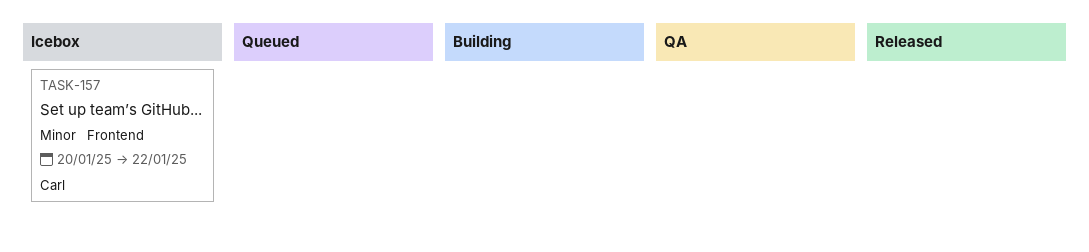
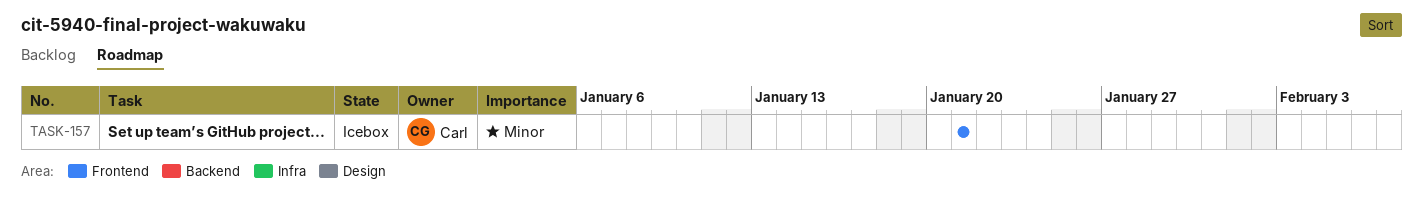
TASK-157, start: Jan 20 -> Jan 21
TASK-157, due: Jan 22 -> Jan 21

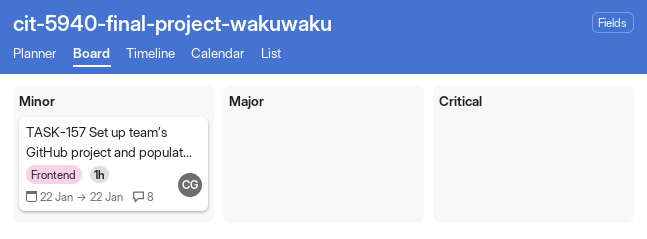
TASK-157, start: Jan 21 -> Jan 22
TASK-157, due: Jan 21 -> Jan 22

